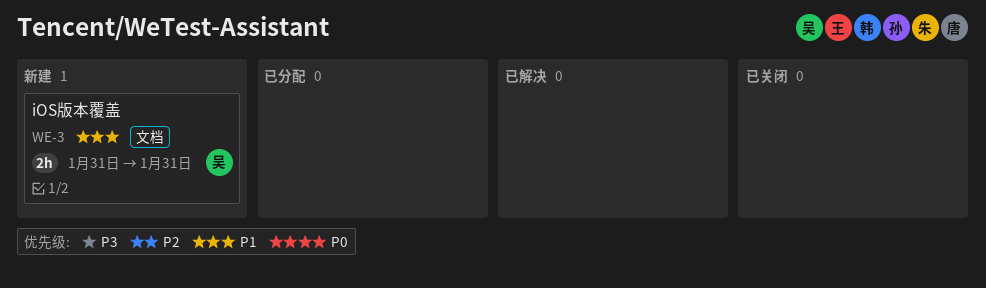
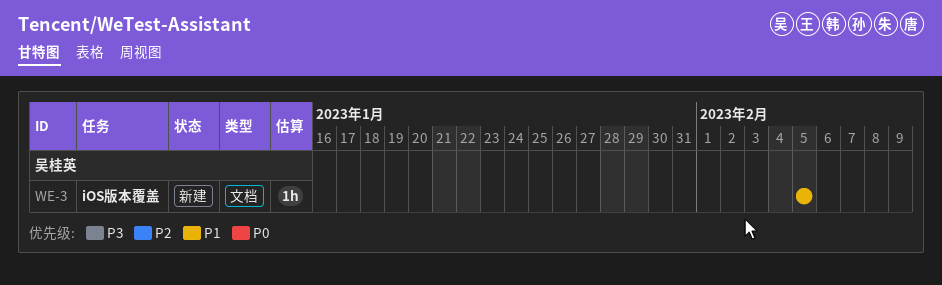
WE-3, estimate: 2h -> 1h
WE-3, start: Jan 31 -> Feb 5
WE-3, due: Jan 31 -> Feb 5

